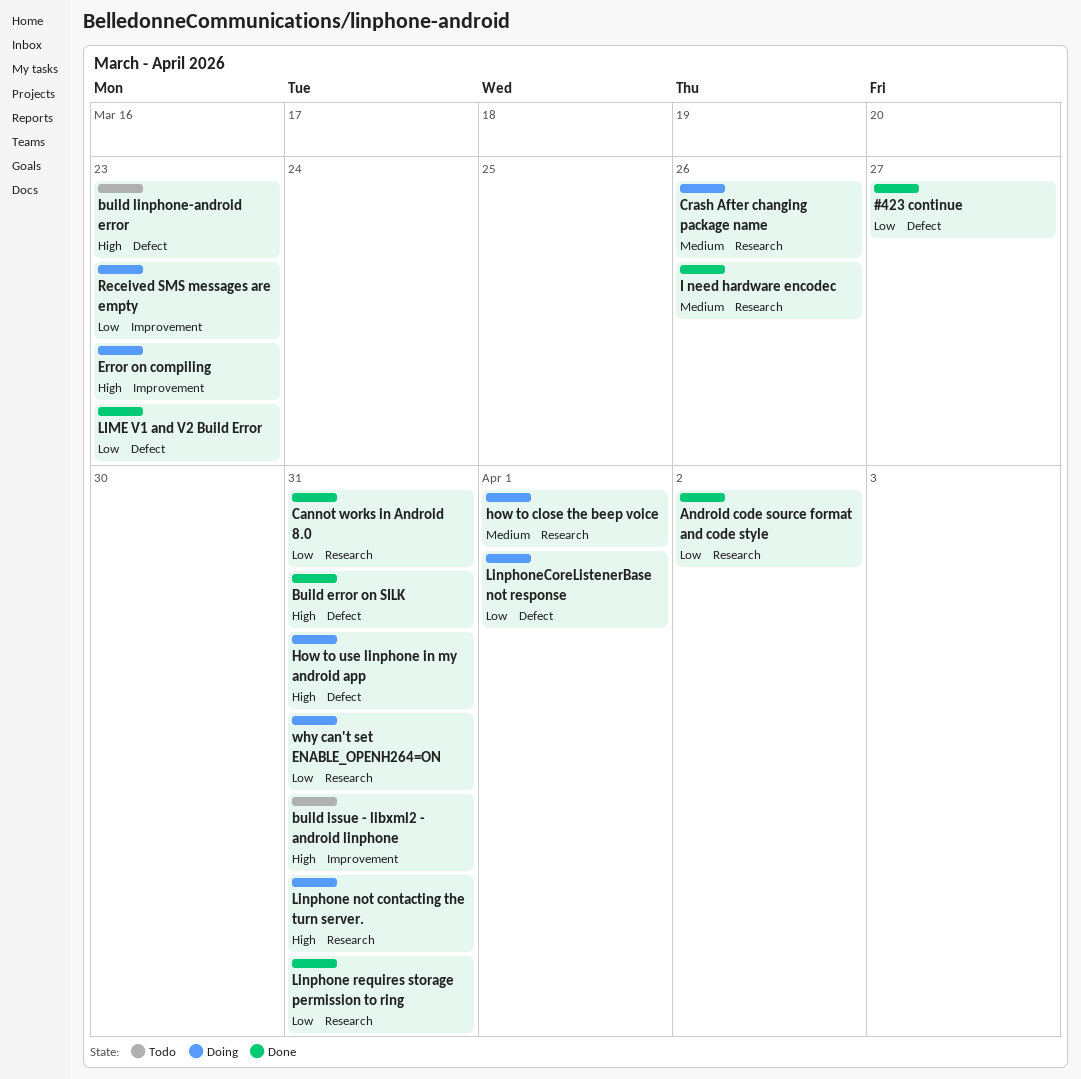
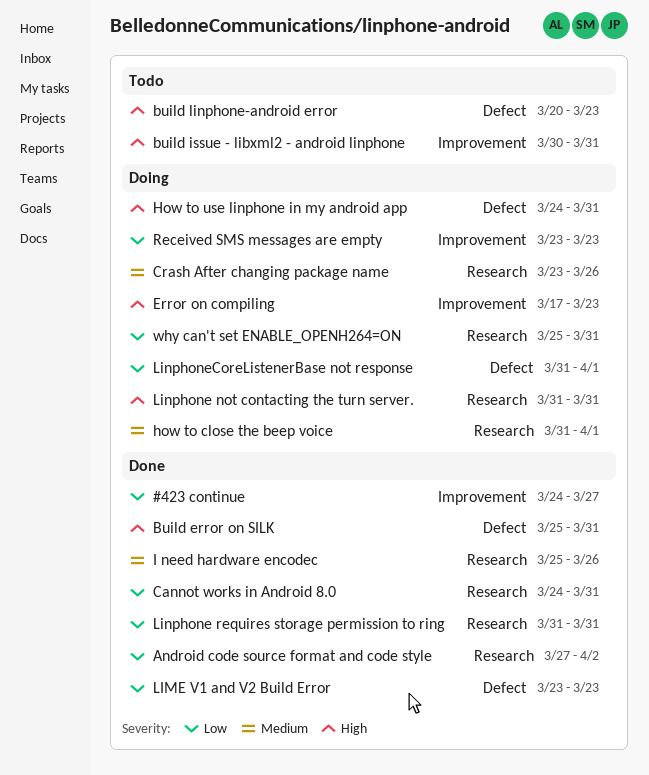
#423 continue, label: Defect -> Improvement

